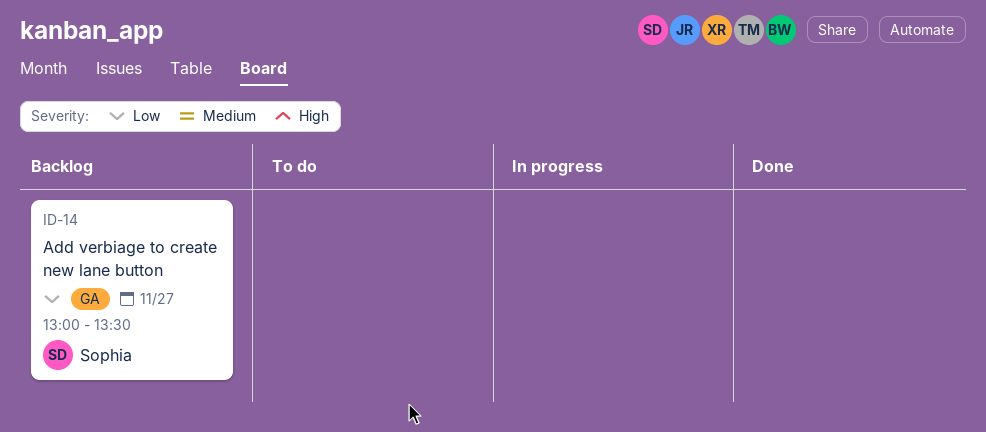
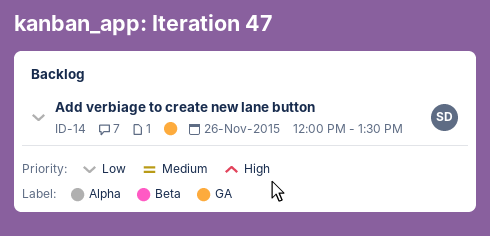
ID-14, day: Nov 27 -> Nov 26
ID-14, begins: 13:00 -> 12:00

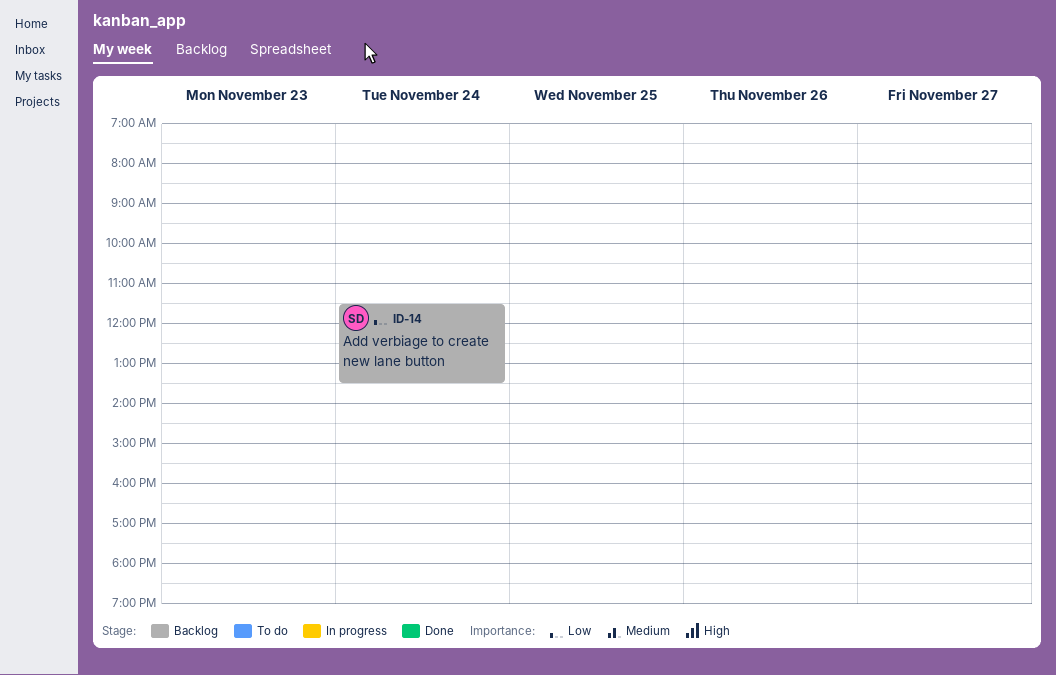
ID-14, day: Nov 26 -> Nov 24
ID-14, begins: 12:00 -> 11:30

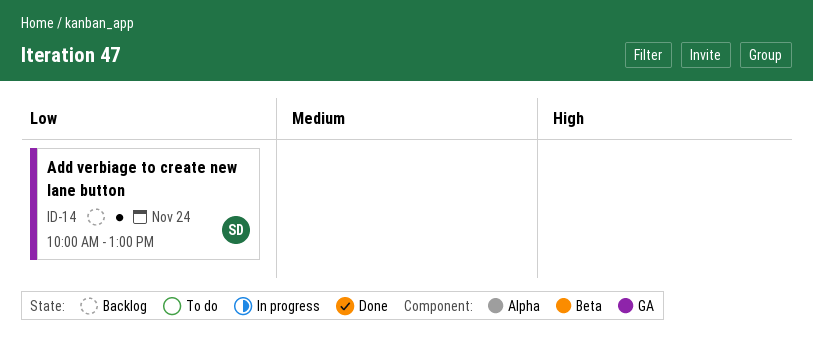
ID-14, begins: 11:30 -> 10:00
ID-14, ends: 13:30 -> 13:00

